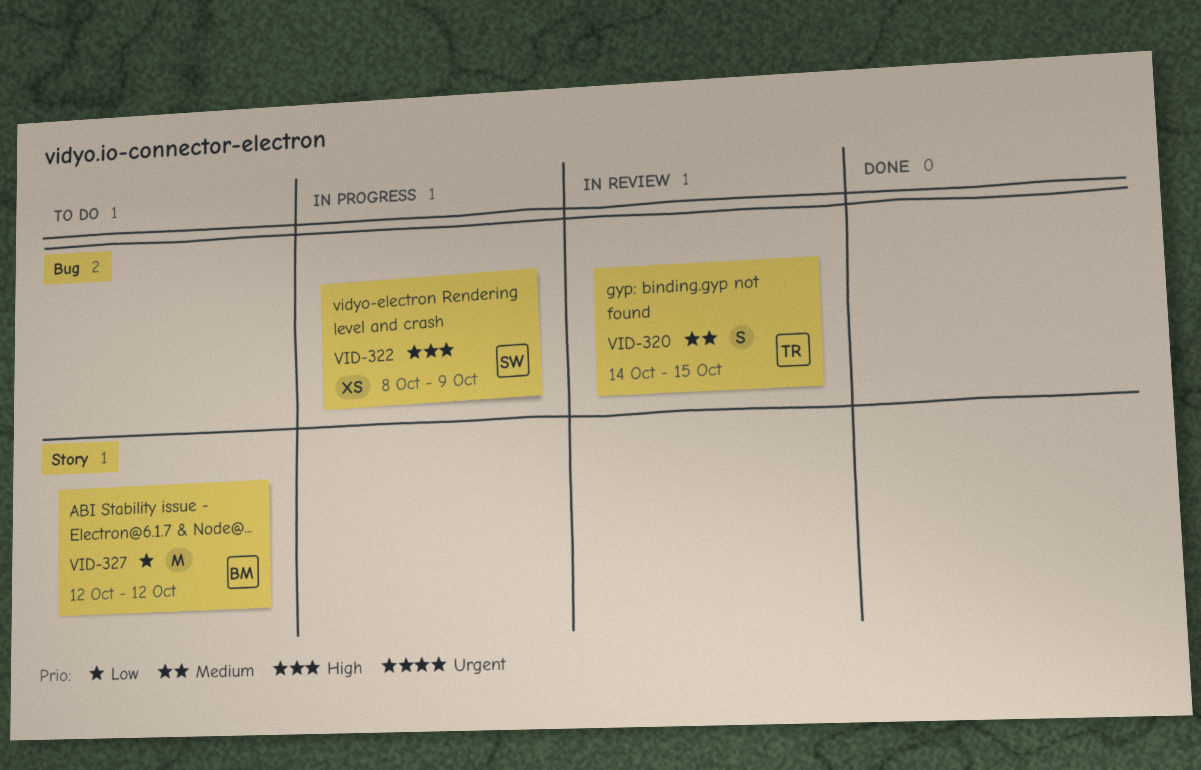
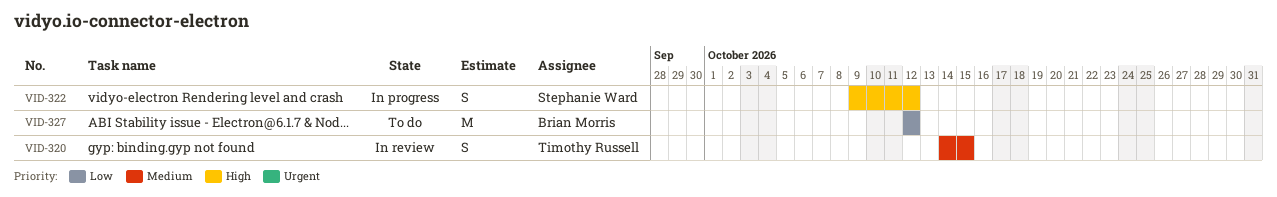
VID-322, estimate: XS -> S
VID-322, start: Oct 8 -> Oct 9
VID-322, due: Oct 9 -> Oct 12

